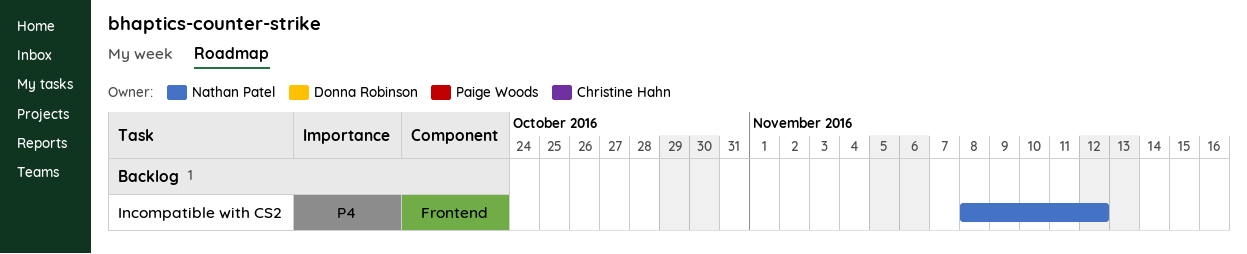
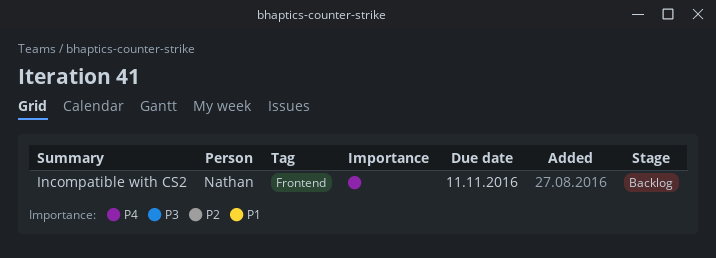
Incompatible with CS2, due: Nov 12 -> Nov 11

